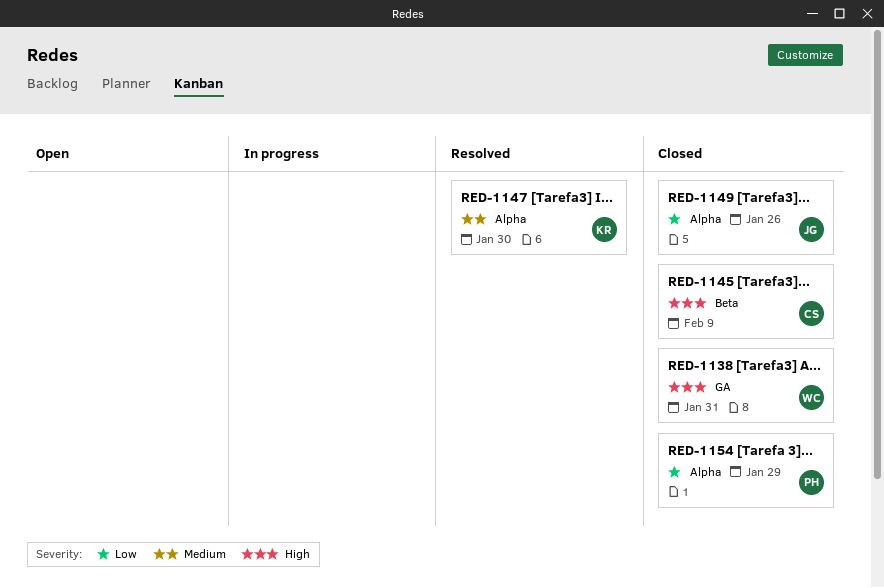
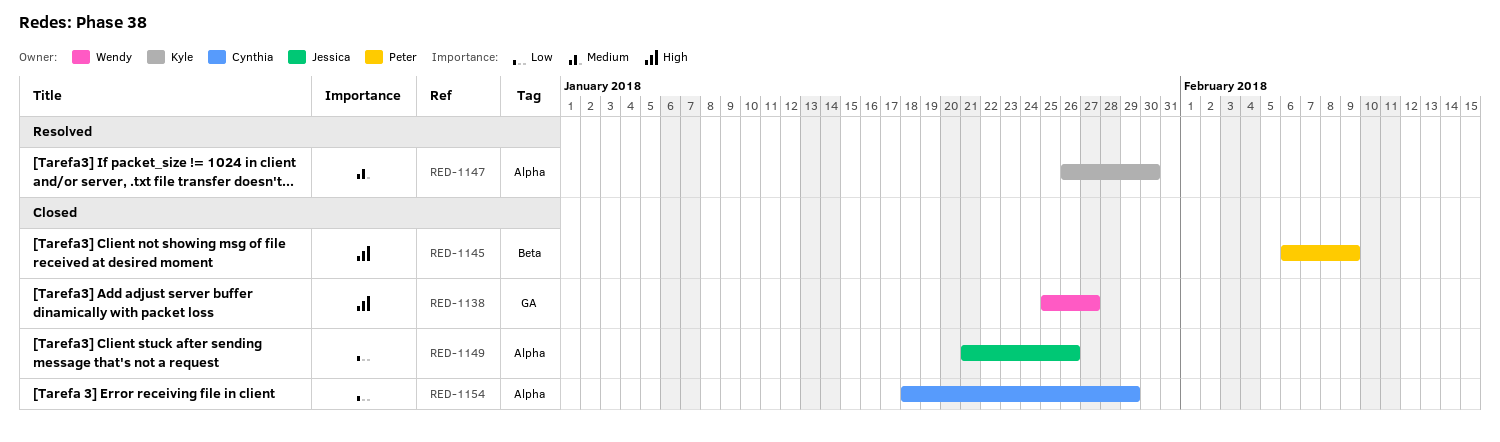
RED-1138, due: Jan 31 -> Jan 27
RED-1145, owner: Cynthia -> Peter
RED-1154, owner: Peter -> Cynthia

